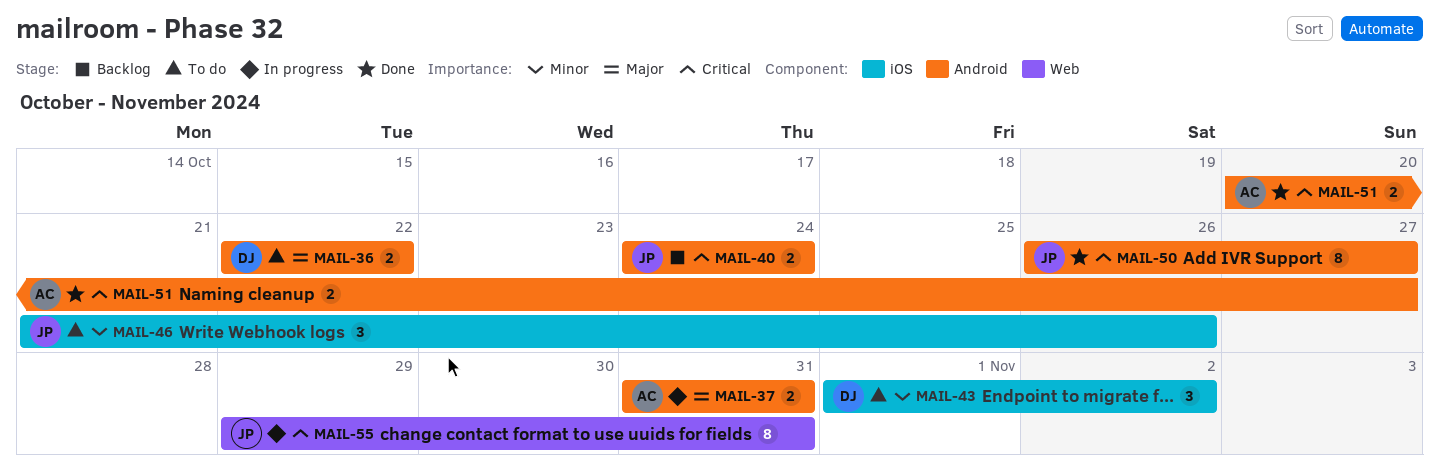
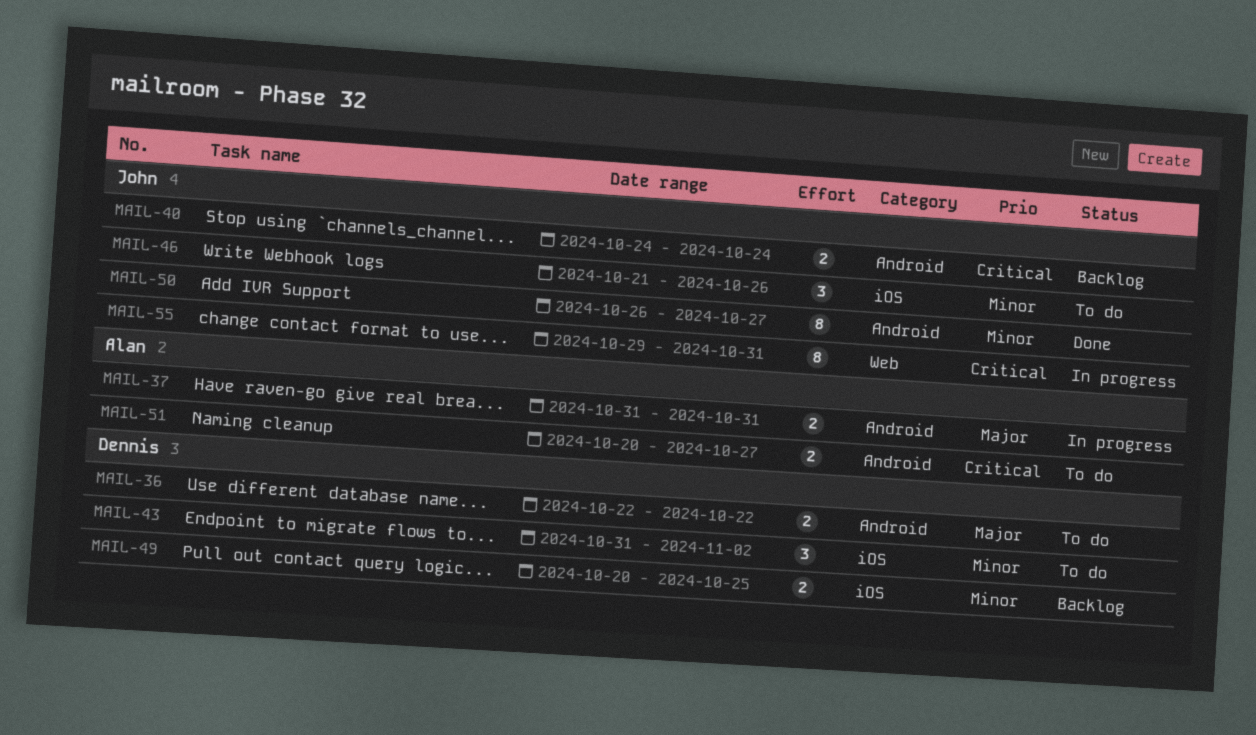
MAIL-43, start: Nov 1 -> Oct 31
MAIL-49: none -> present
MAIL-50, priority: Critical -> Minor
MAIL-51, status: Done -> To do

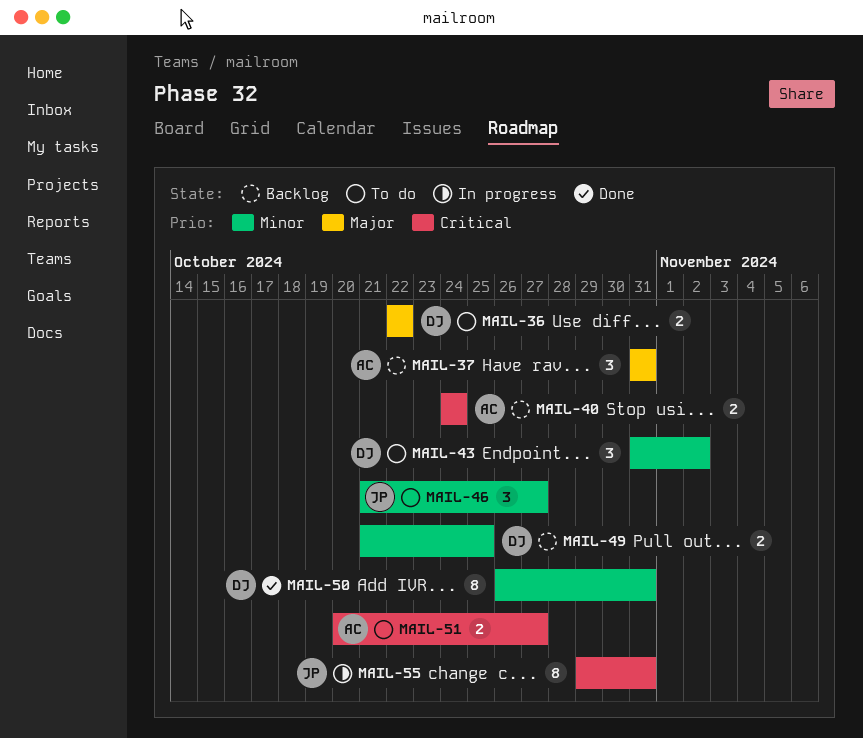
MAIL-37, status: In progress -> Backlog
MAIL-37, estimate: 2 -> 3
MAIL-40, owner: John -> Alan
MAIL-46, due: Oct 26 -> Oct 27
MAIL-49, start: Oct 20 -> Oct 21
MAIL-50, owner: John -> Dennis
MAIL-50, due: Oct 27 -> Oct 31

